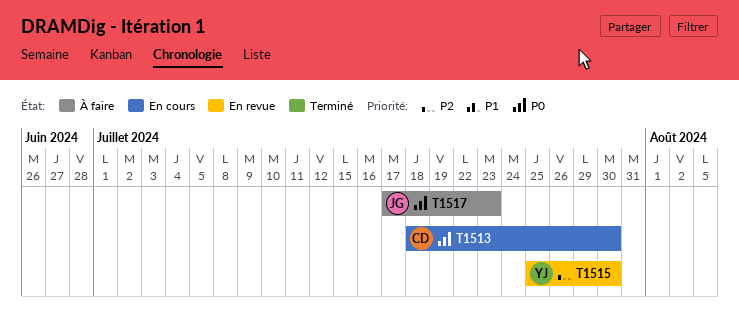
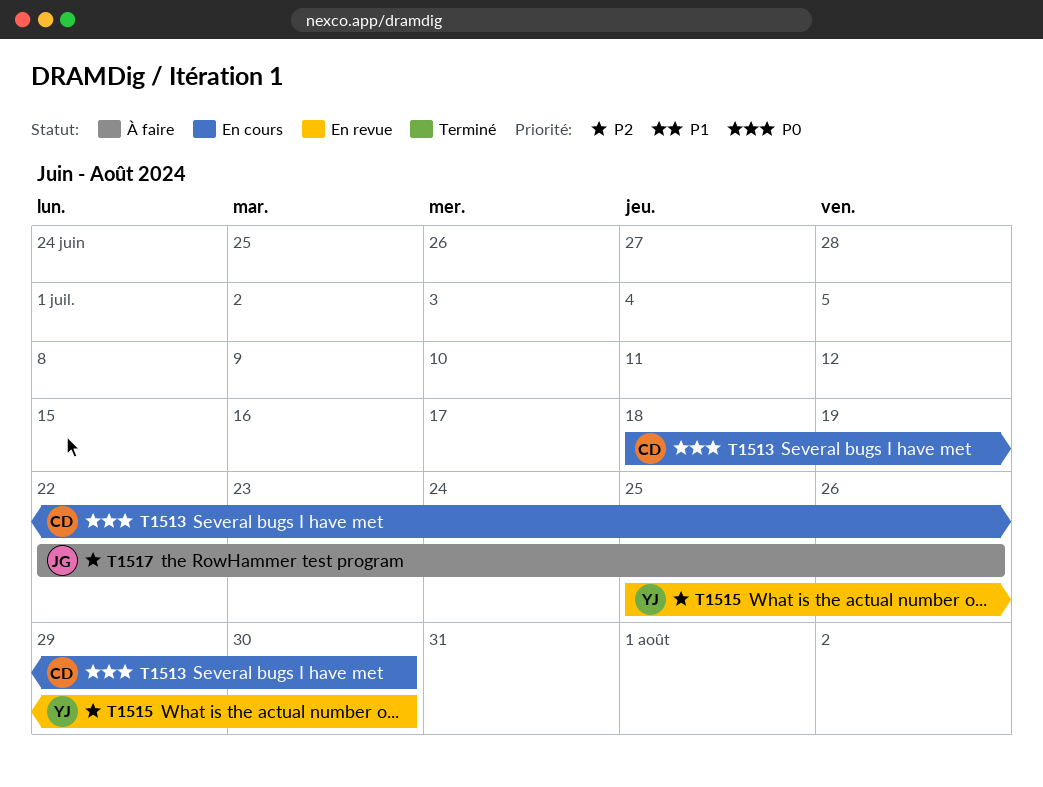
T1517, priority: P0 -> P2
T1517, start: Jul 17 -> Jul 22
T1517, due: Jul 23 -> Jul 26

